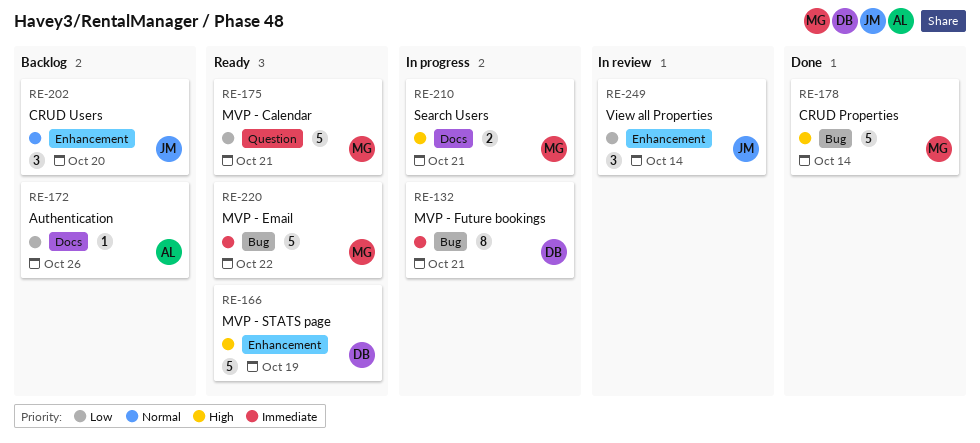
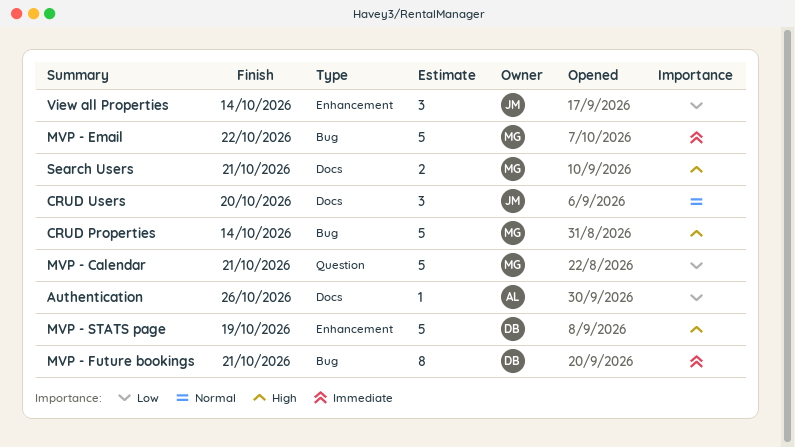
CRUD Users, label: Enhancement -> Docs

